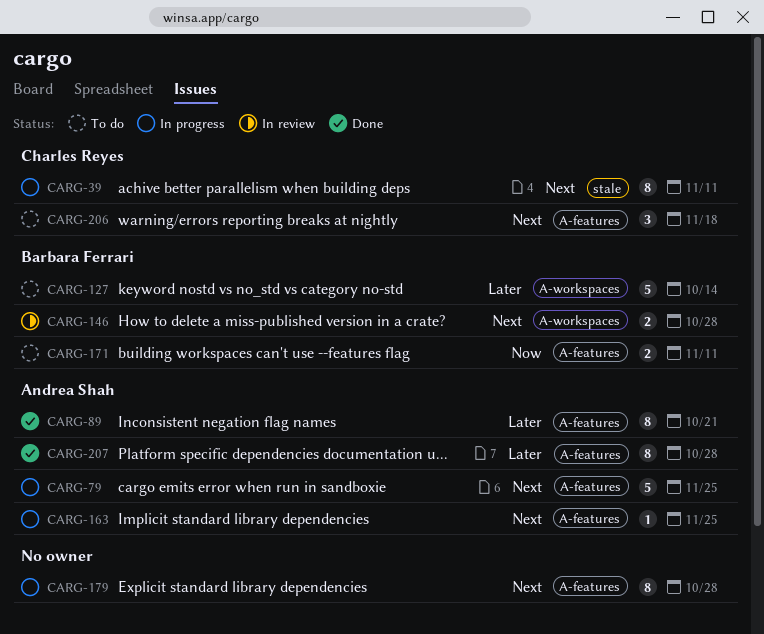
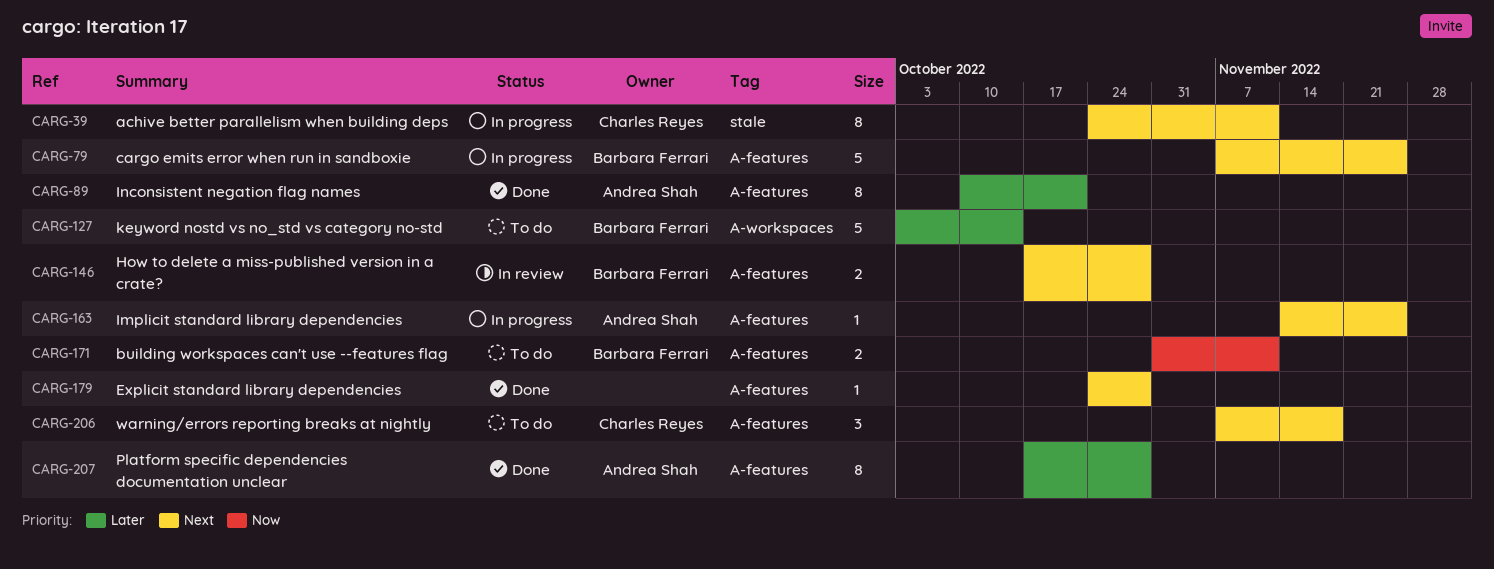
CARG-79, owner: Andrea Shah -> Barbara Ferrari
CARG-146, label: A-workspaces -> A-features
CARG-179, status: In progress -> Done
CARG-179, estimate: 8 -> 1

